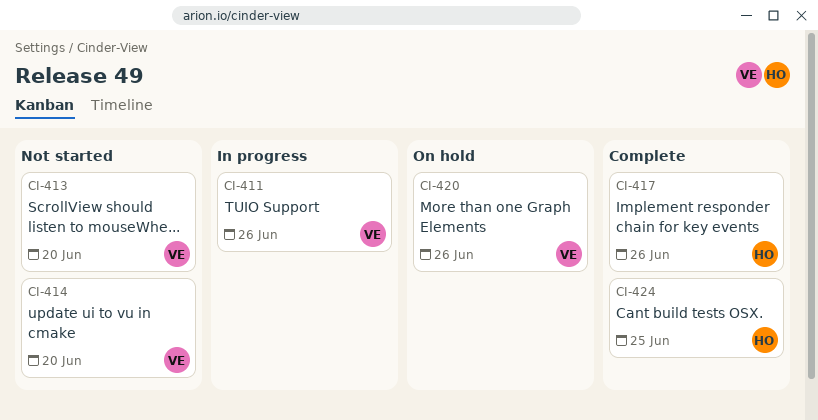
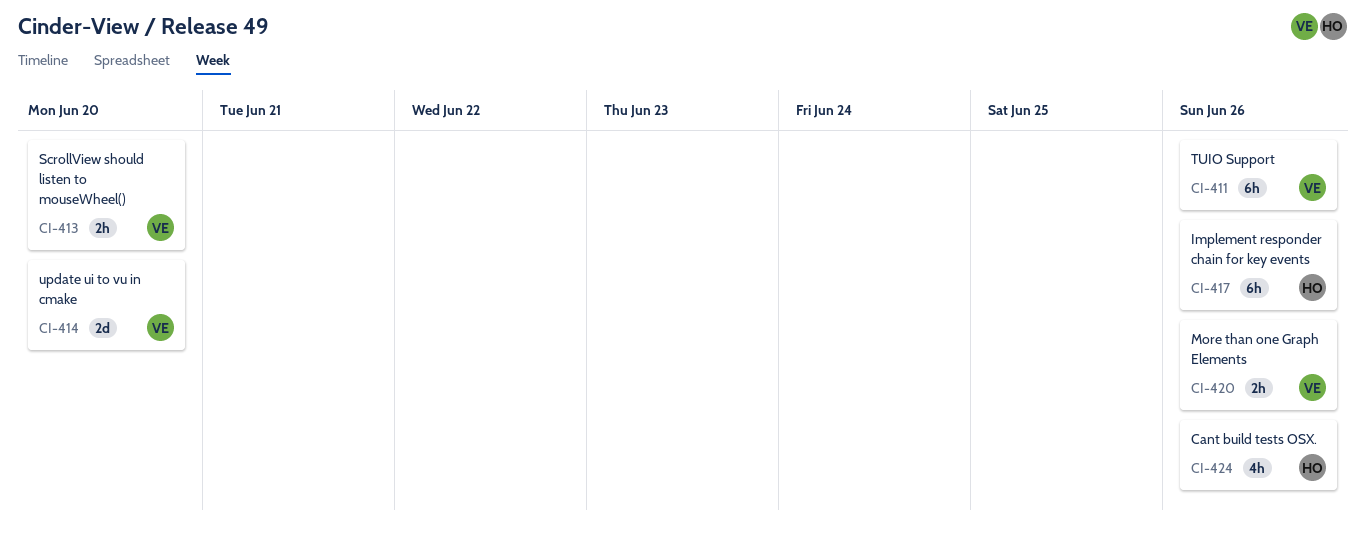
CI-424, due: Jun 25 -> Jun 26

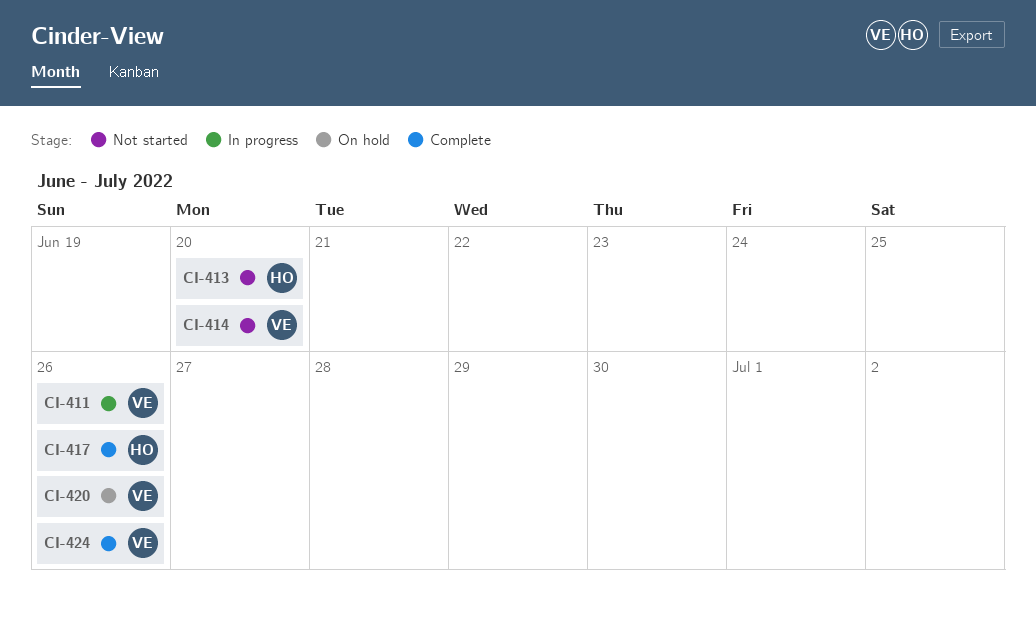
CI-413, owner: VE -> HO
CI-424, owner: HO -> VE

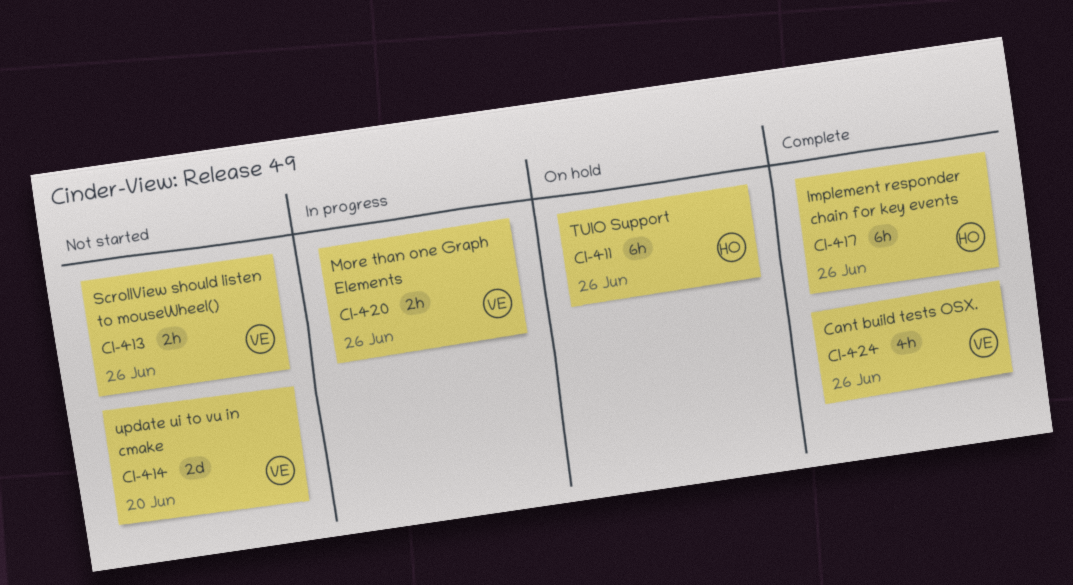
CI-411, status: In progress -> On hold
CI-411, owner: VE -> HO
CI-413, owner: HO -> VE
CI-413, due: Jun 20 -> Jun 26
CI-420, status: On hold -> In progress

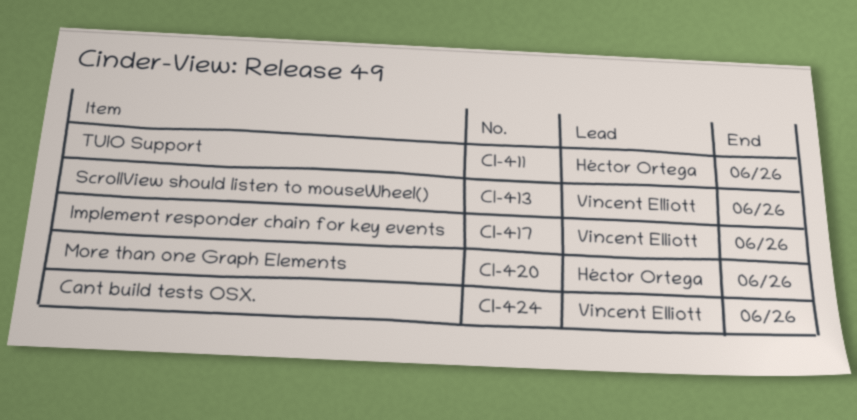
CI-414: present -> none
CI-417, owner: Héctor Ortega -> Vincent Elliott
CI-420, owner: Vincent Elliott -> Héctor Ortega

